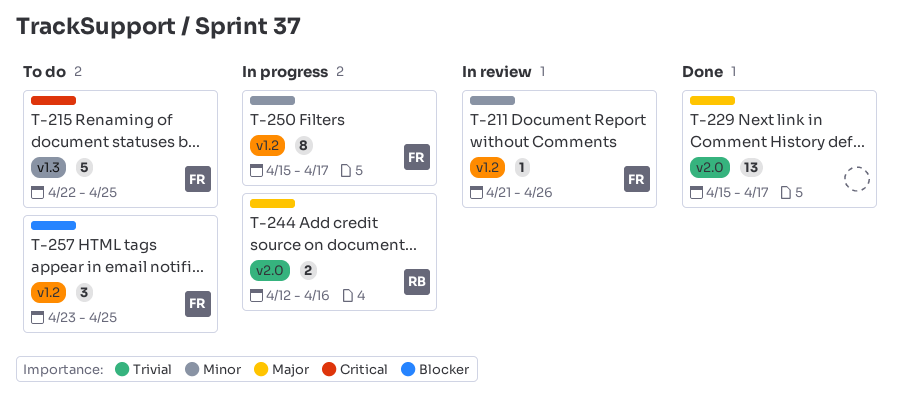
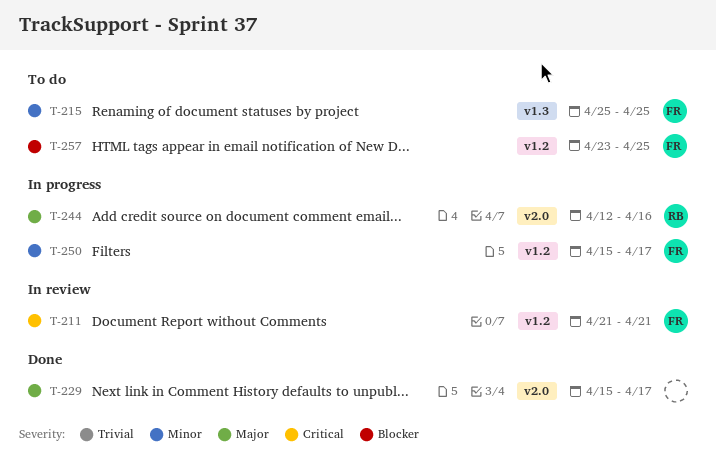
T-211, priority: Minor -> Critical
T-211, due: Apr 26 -> Apr 21
T-215, priority: Critical -> Minor
T-215, start: Apr 22 -> Apr 25

